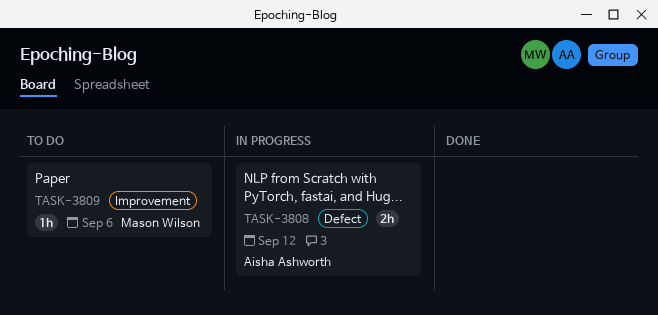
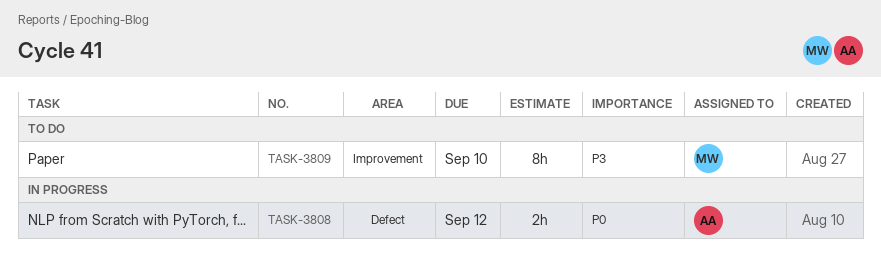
TASK-3809, estimate: 1h -> 8h
TASK-3809, due: Sep 6 -> Sep 10

